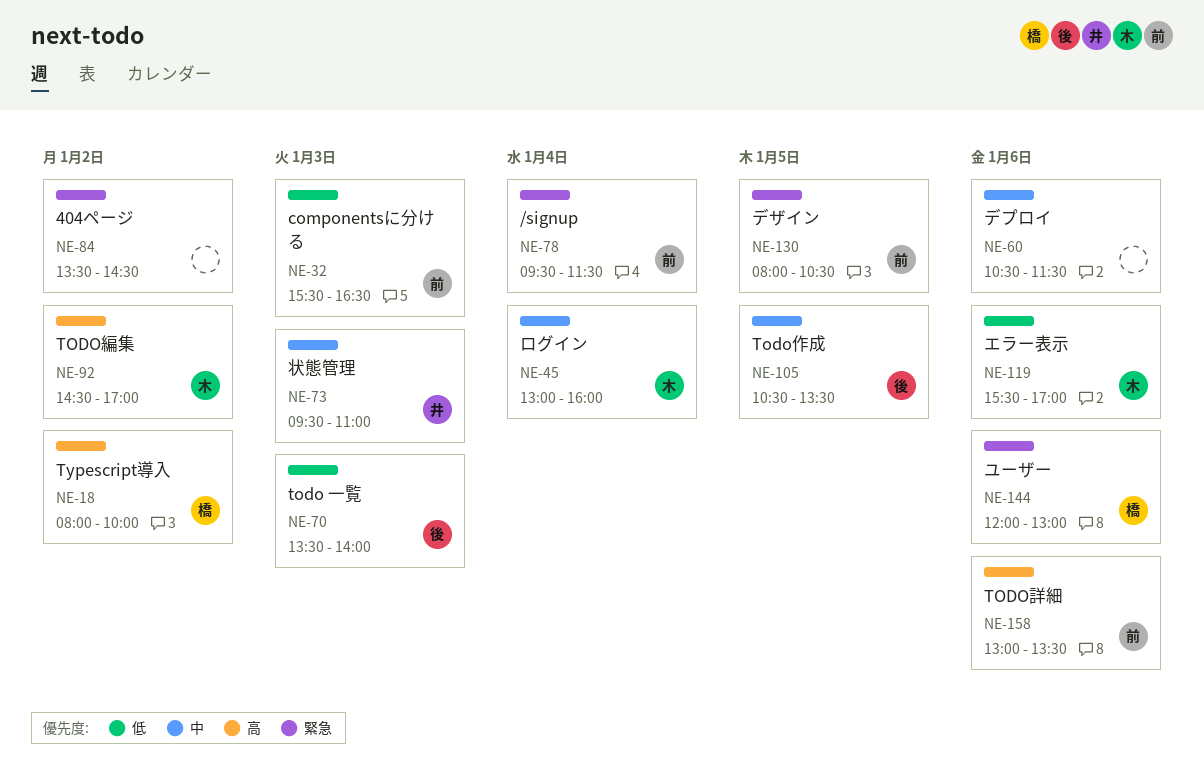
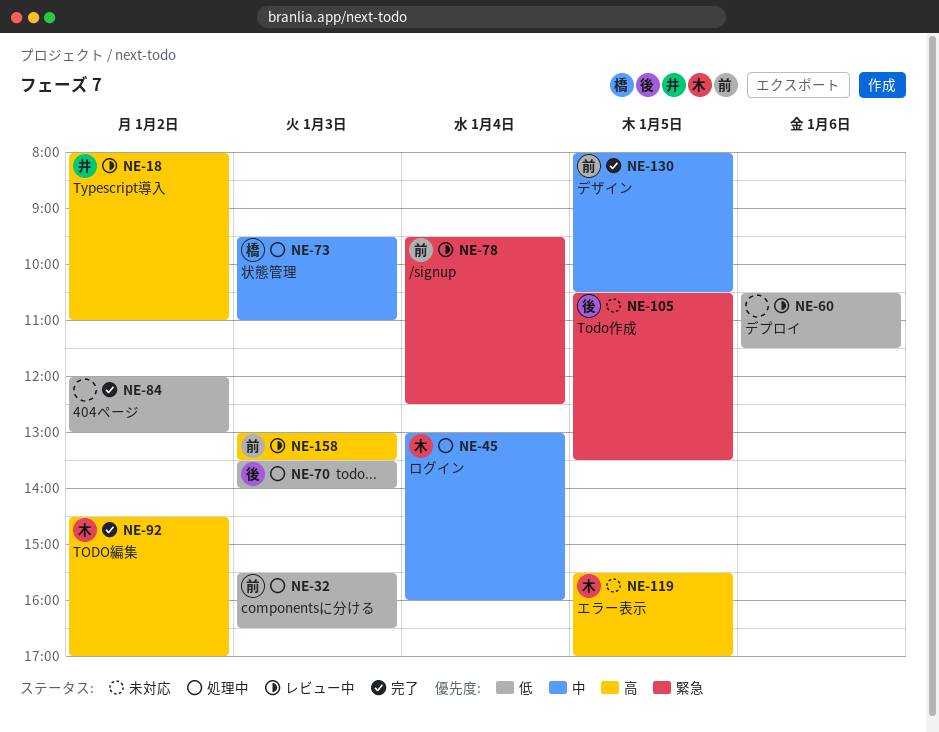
NE-18, owner: 橋 -> 井
NE-18, ends: 10:00 -> 11:00
NE-60, priority: 中 -> 低
NE-73, owner: 井 -> 橋
NE-78, ends: 11:30 -> 12:30
NE-84, priority: 緊急 -> 低
NE-84, begins: 13:30 -> 12:00
NE-84, ends: 14:30 -> 13:00
NE-105, priority: 中 -> 緊急
NE-119, priority: 低 -> 高
NE-119, day: Jan 6 -> Jan 5
NE-130, priority: 緊急 -> 中
NE-144: present -> none
NE-158, day: Jan 6 -> Jan 3

